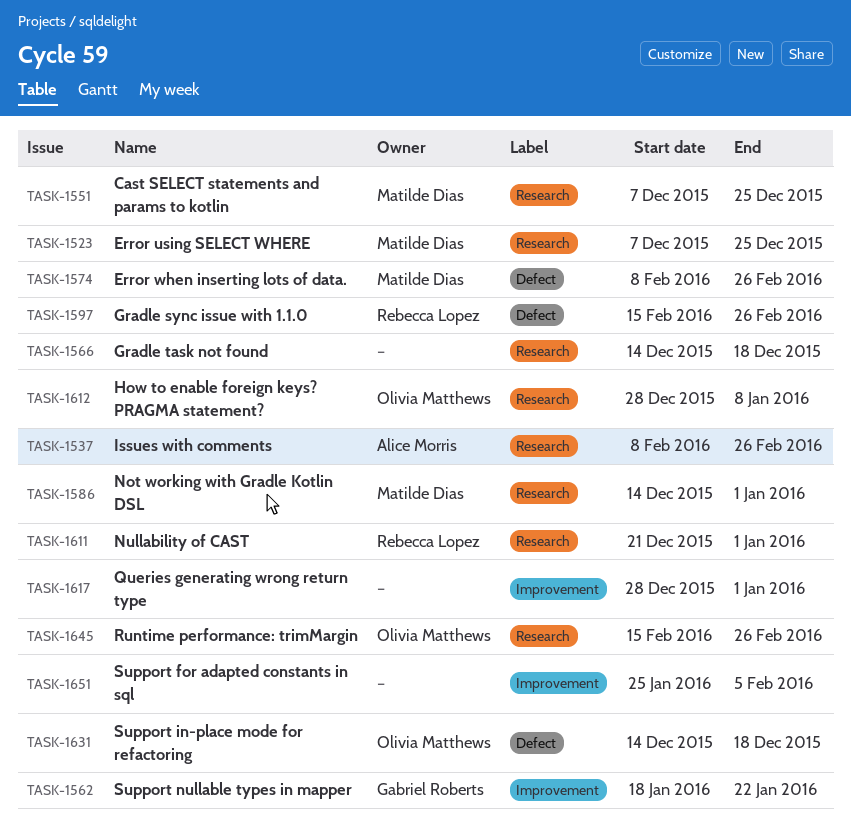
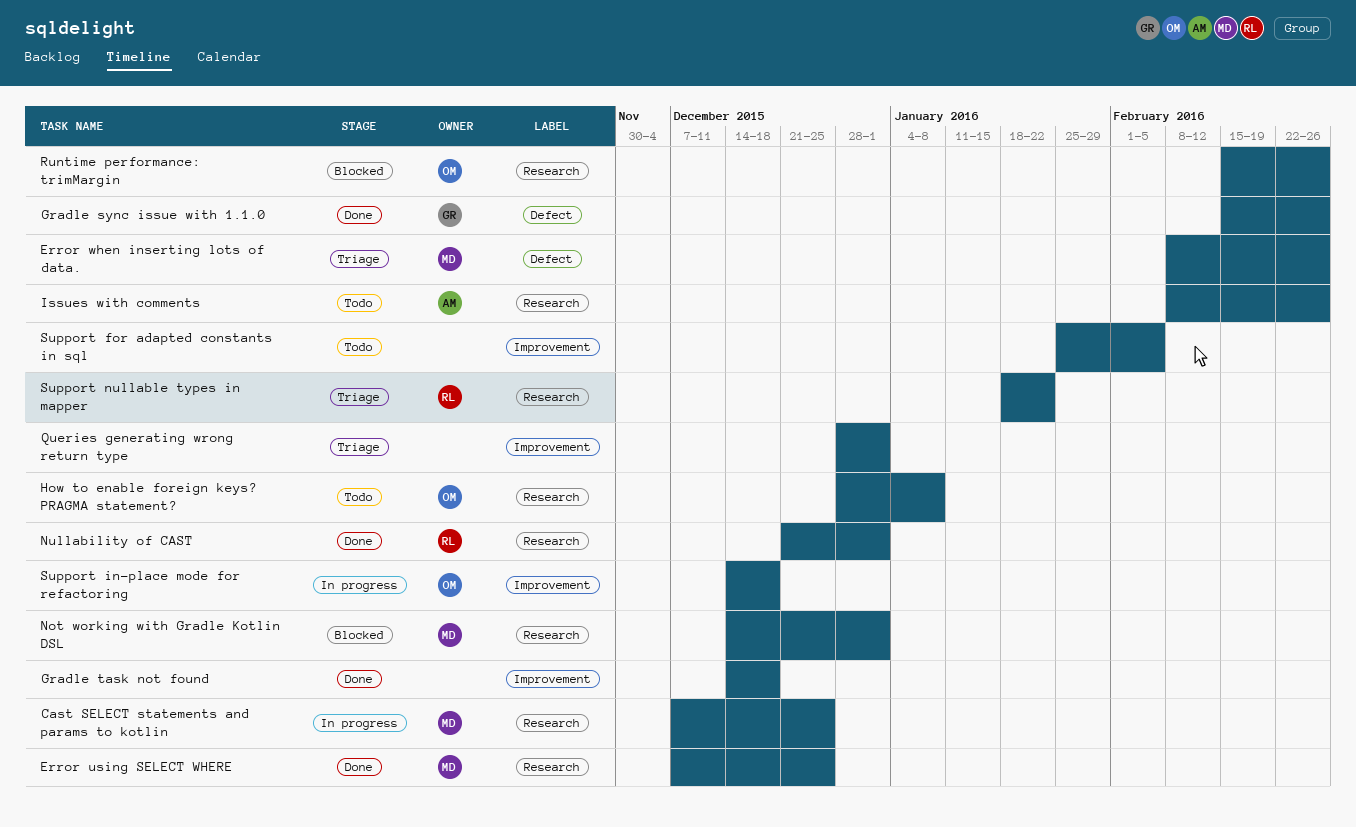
Gradle sync issue with 1.1.0, owner: Rebecca Lopez -> Gabriel Roberts
Gradle task not found, label: Research -> Improvement
Support in-place mode for refactoring, label: Defect -> Improvement
Support nullable types in mapper, owner: Gabriel Roberts -> Rebecca Lopez
Support nullable types in mapper, label: Improvement -> Research

